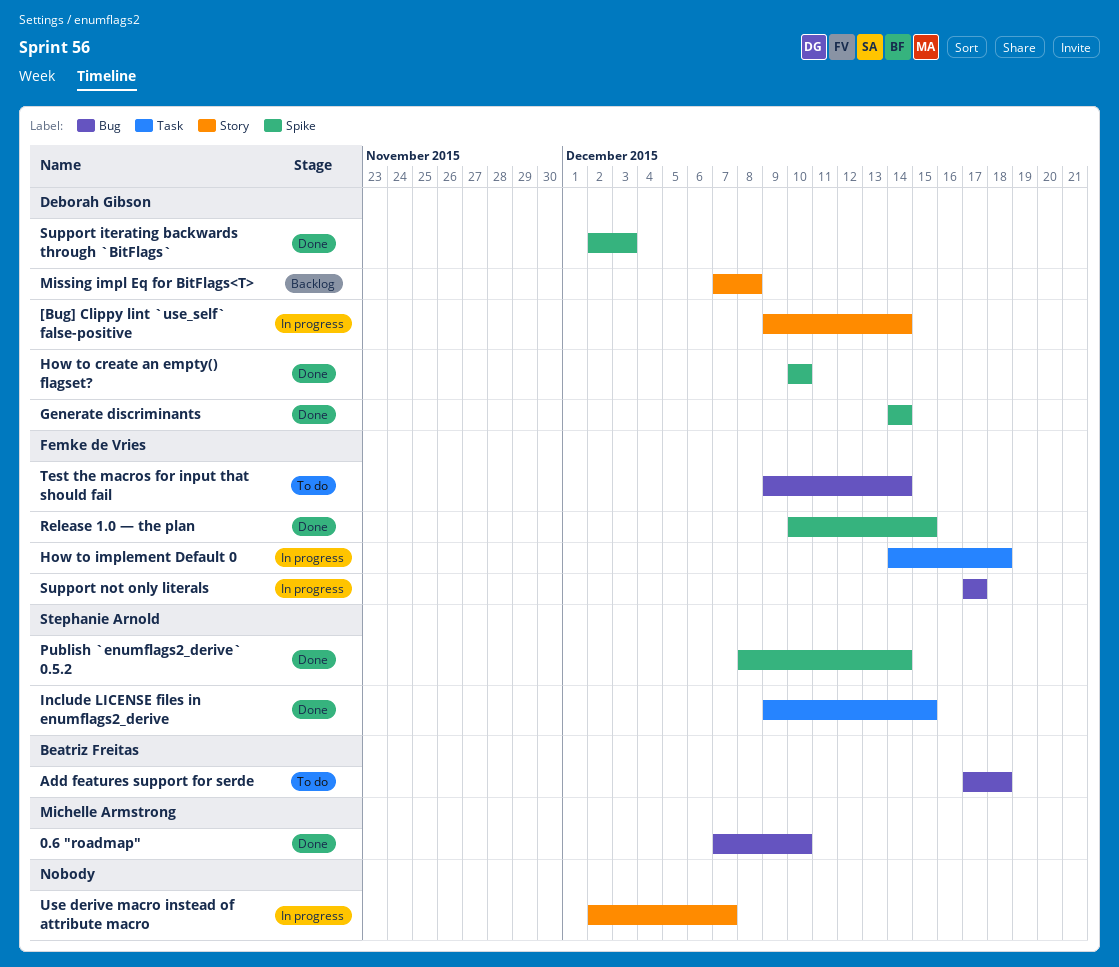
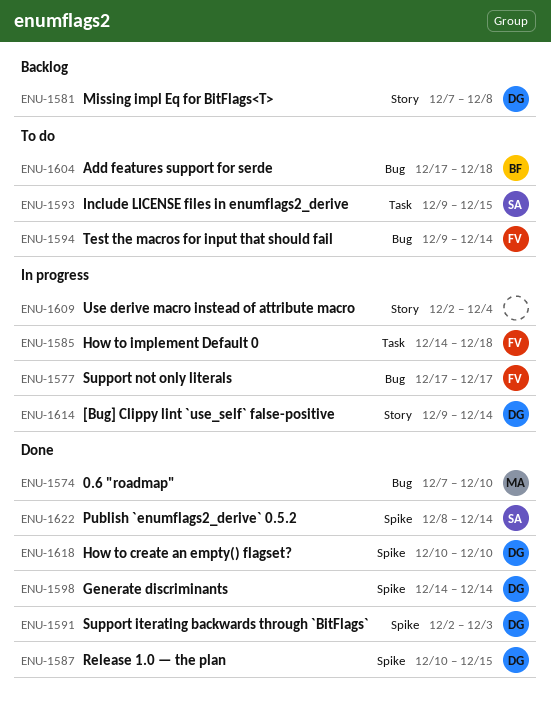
Include LICENSE files in enumflags2_derive, status: Done -> To do
Release 1.0 — the plan, owner: Femke de Vries -> Deborah Gibson
Use derive macro instead of attribute macro, due: Dec 7 -> Dec 4

